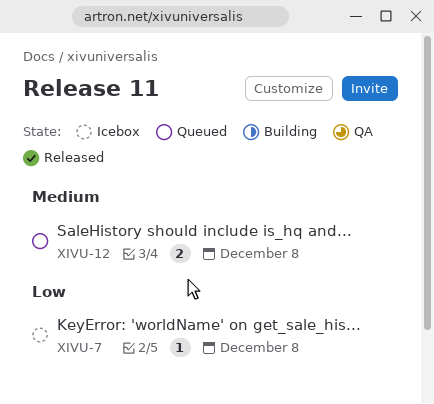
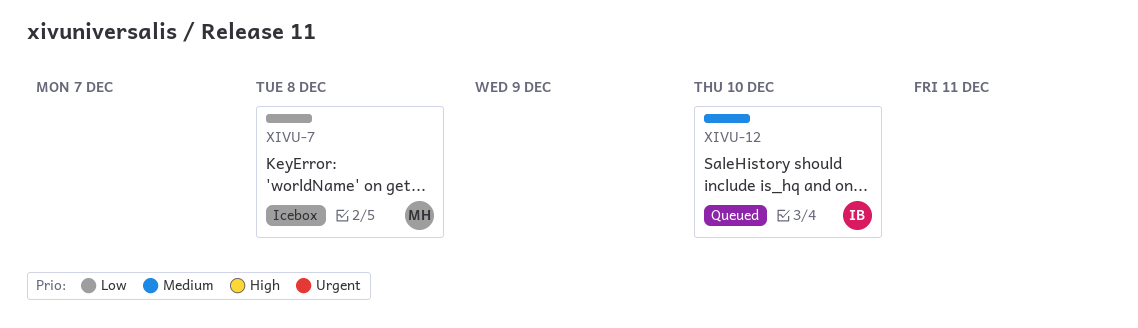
XIVU-12, due: Dec 8 -> Dec 10

